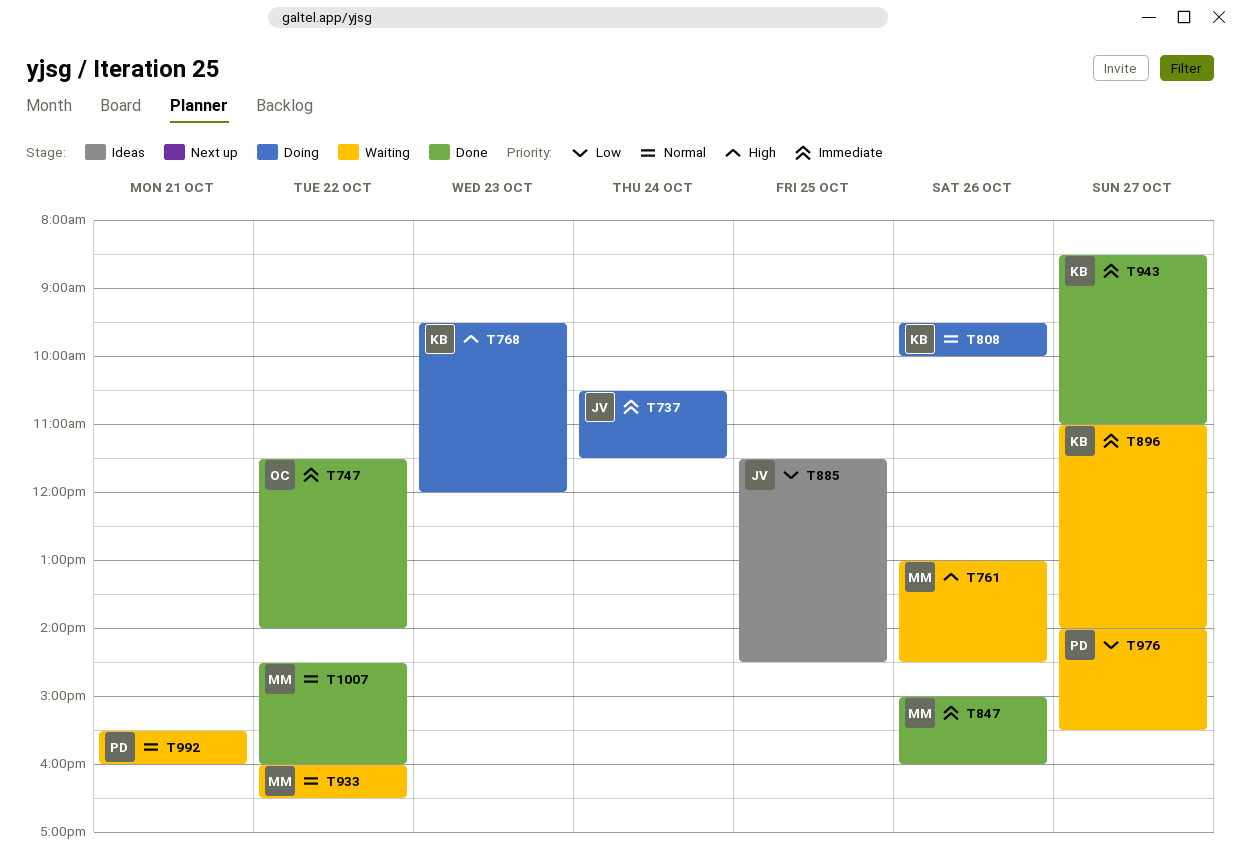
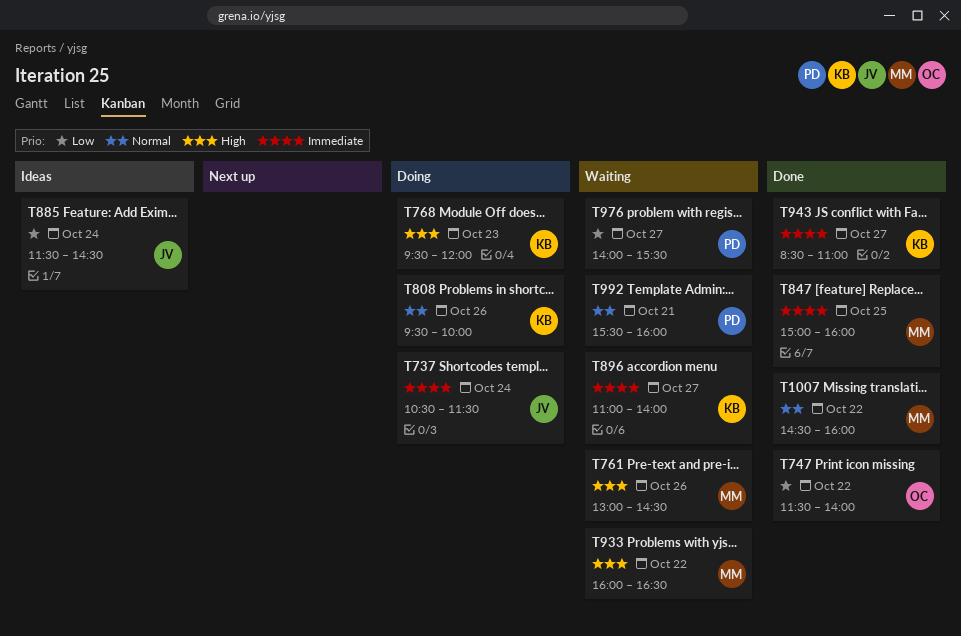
T747, priority: Immediate -> Low
T847, day: Oct 26 -> Oct 25
T885, day: Oct 25 -> Oct 24
T933, priority: Normal -> High

